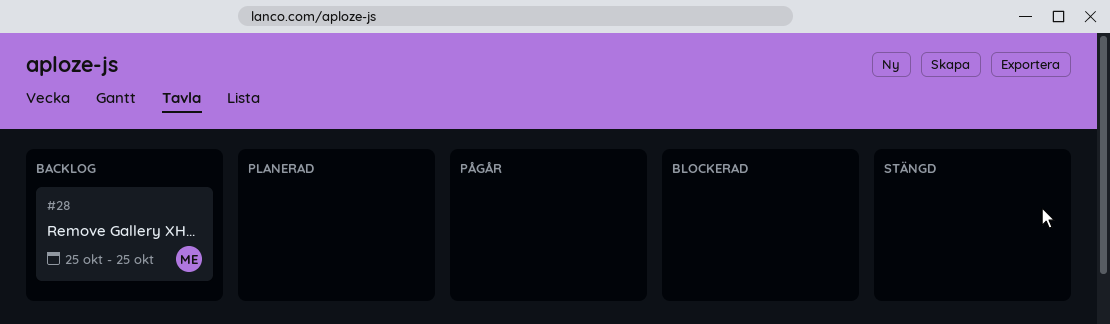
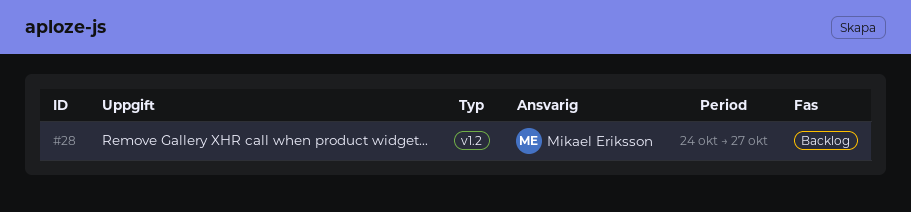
#28, start: Oct 25 -> Oct 24
#28, due: Oct 25 -> Oct 27

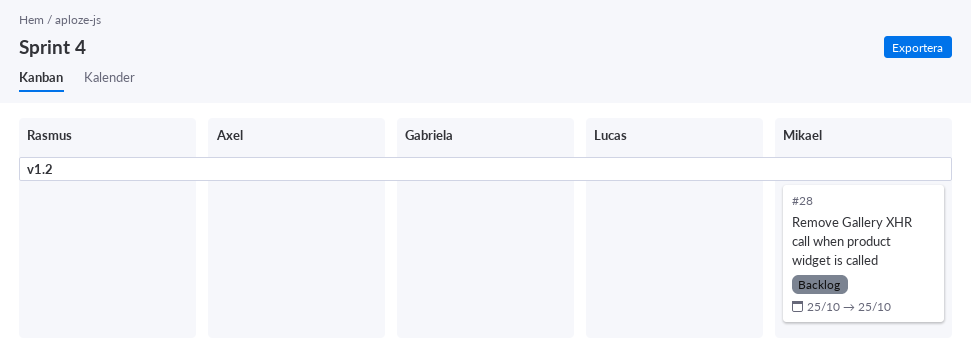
#28, start: Oct 24 -> Oct 25
#28, due: Oct 27 -> Oct 25

